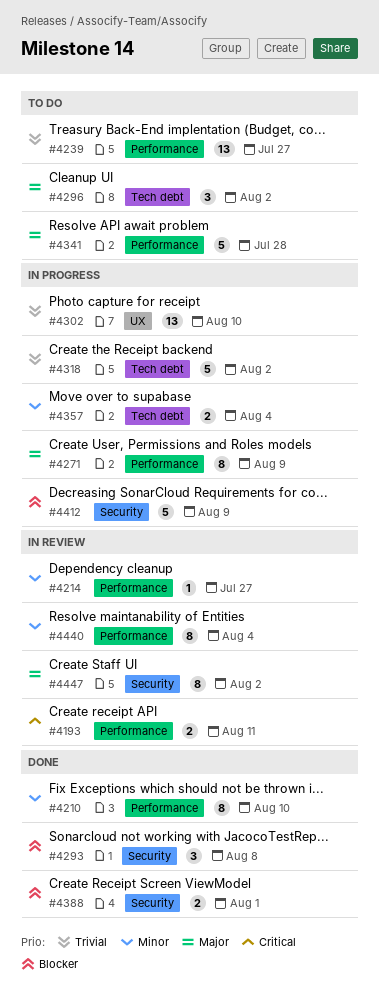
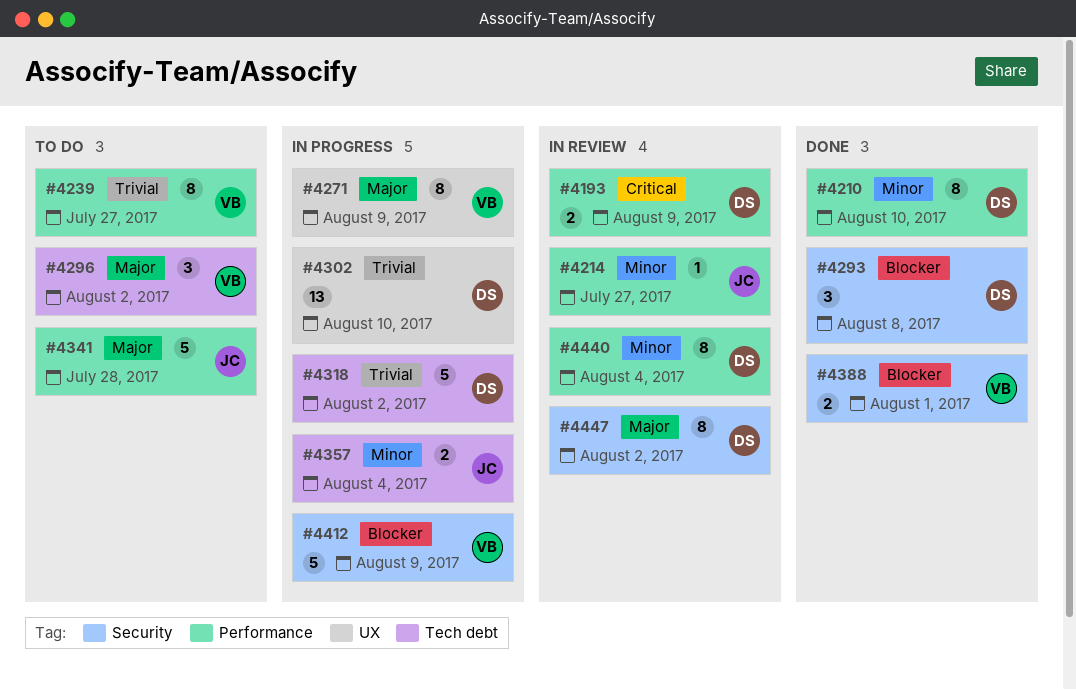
#4193, due: Aug 11 -> Aug 9
#4239, estimate: 13 -> 8
#4271, label: Performance -> UX

